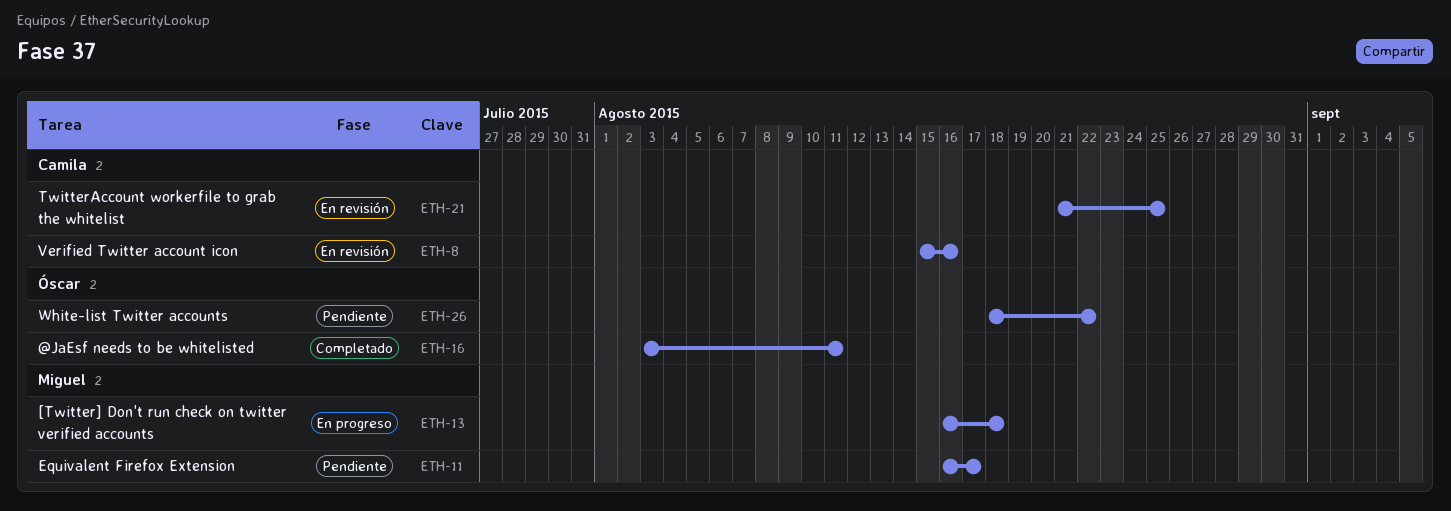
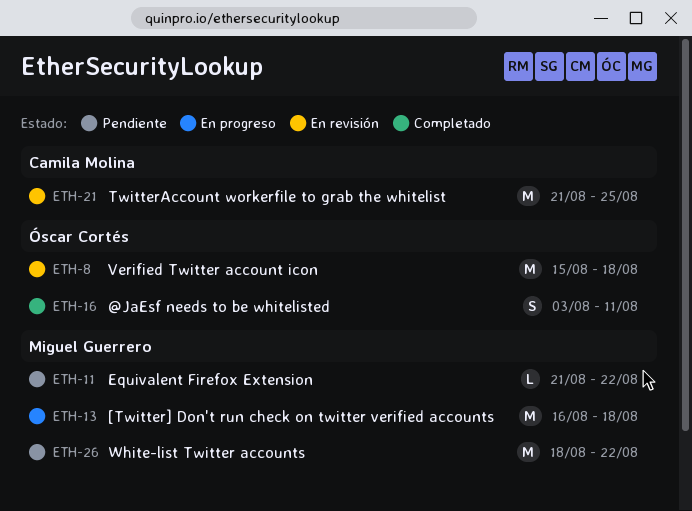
ETH-8, owner: Camila Molina -> Óscar Cortés
ETH-8, due: Aug 16 -> Aug 18
ETH-11, start: Aug 16 -> Aug 21
ETH-11, due: Aug 17 -> Aug 22
ETH-26, owner: Óscar Cortés -> Miguel Guerrero

